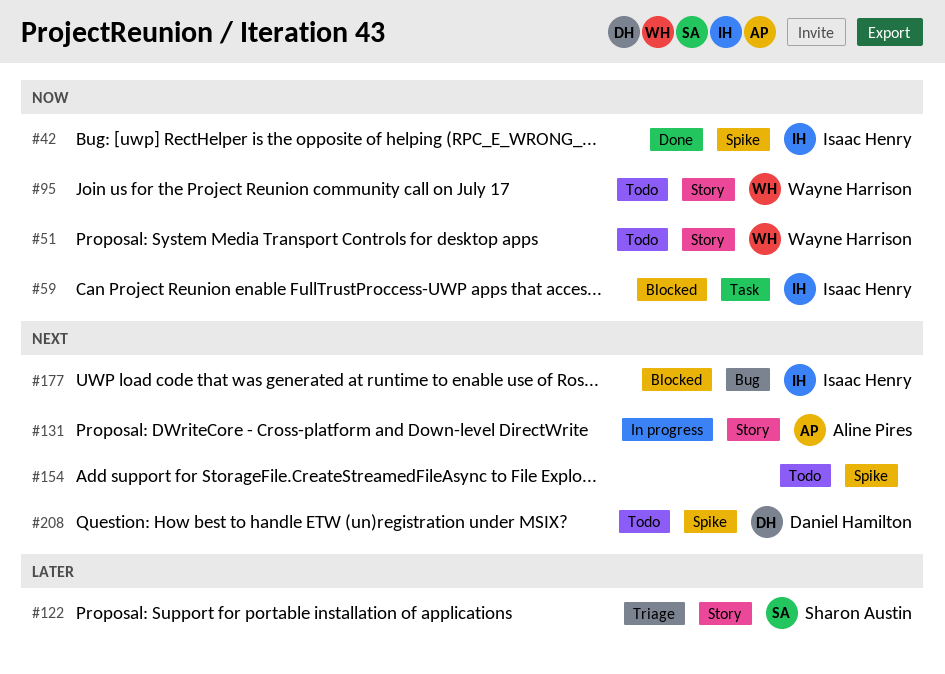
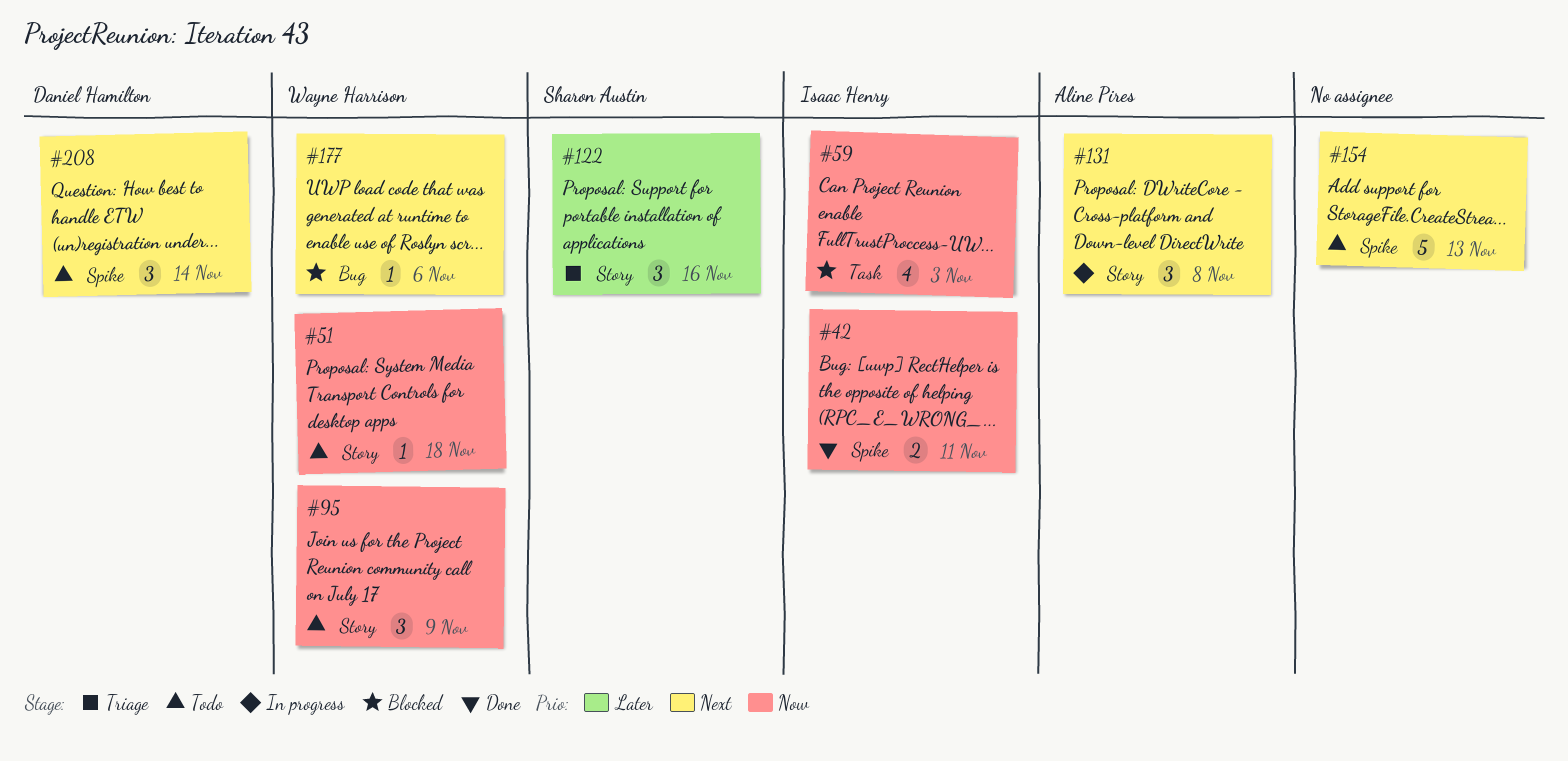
#177, owner: Isaac Henry -> Wayne Harrison

